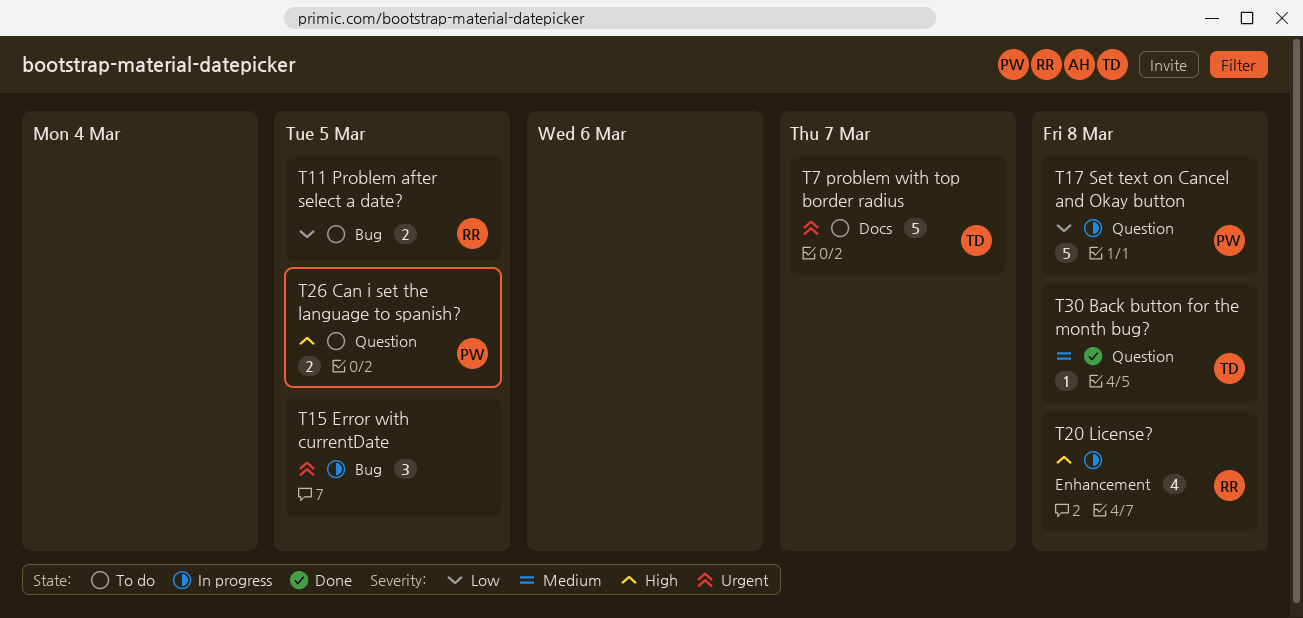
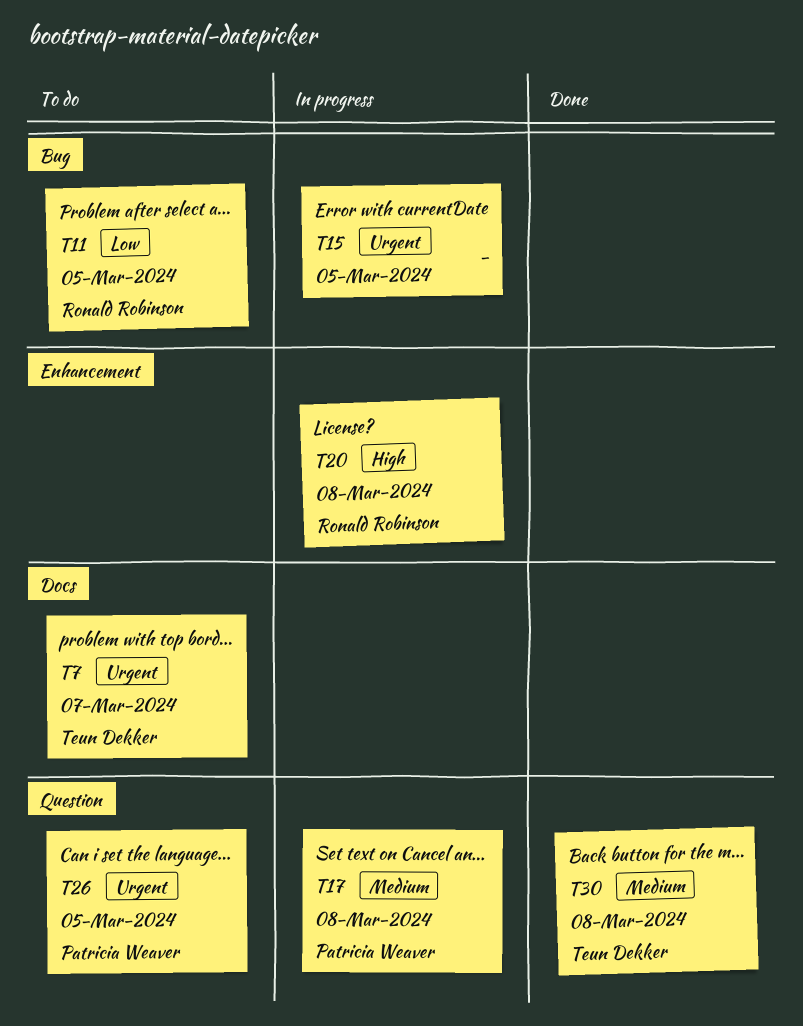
T17, priority: Low -> Medium
T26, priority: High -> Urgent

